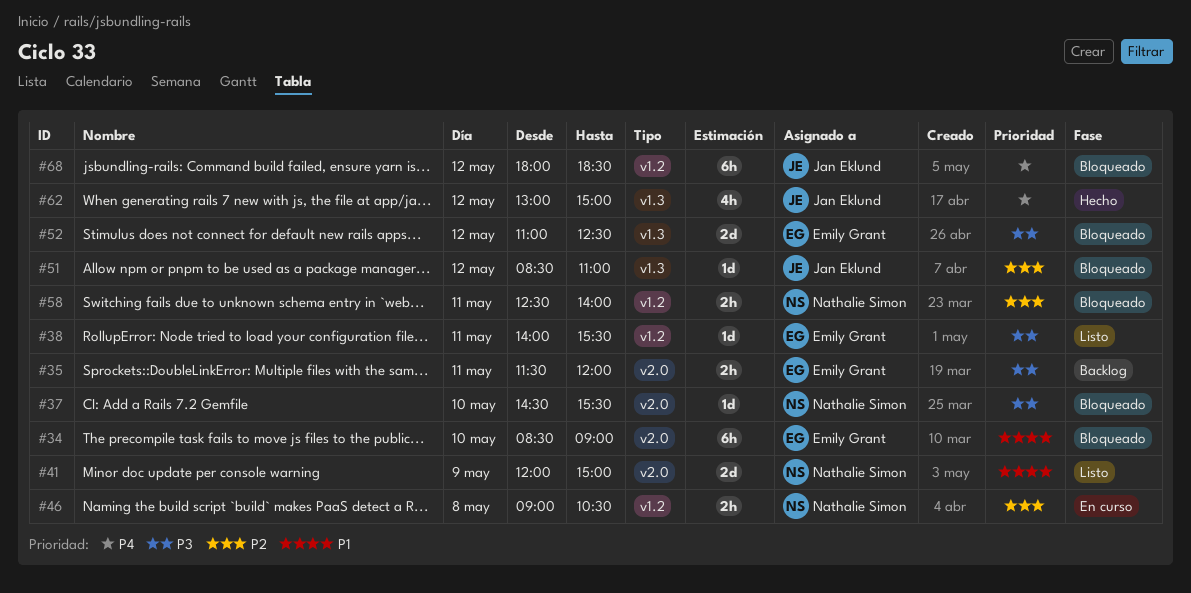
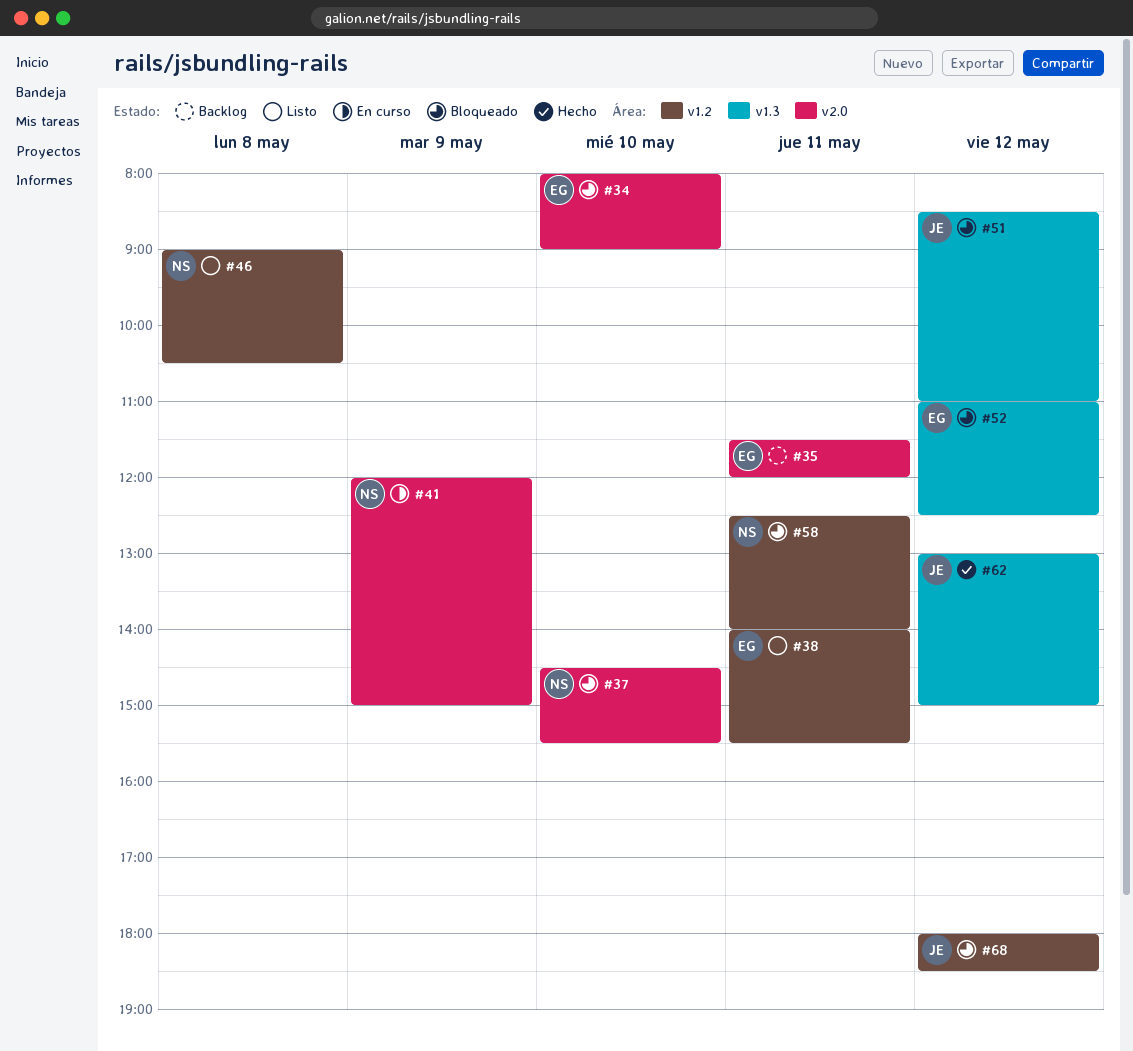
#34, begins: 08:30 -> 08:00
#41, status: Listo -> En curso
#46, status: En curso -> Listo

